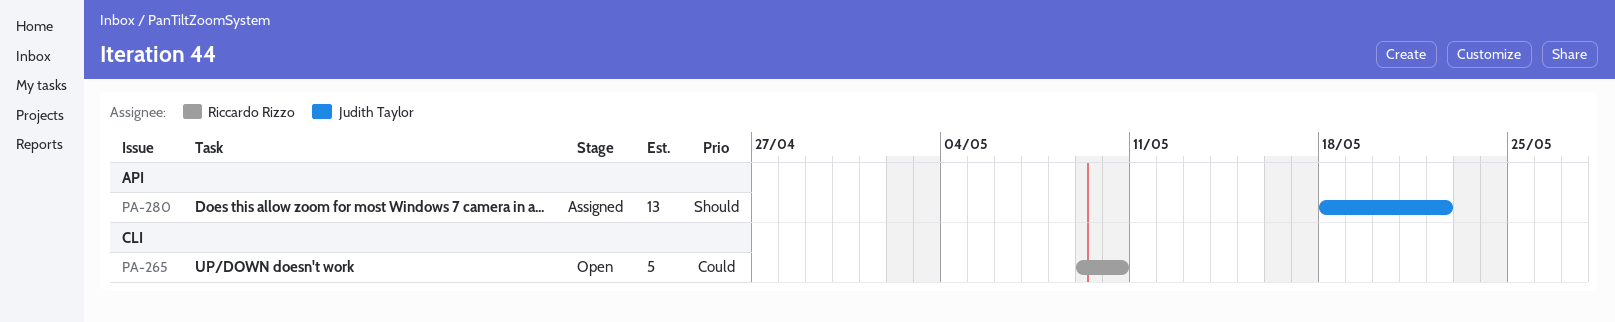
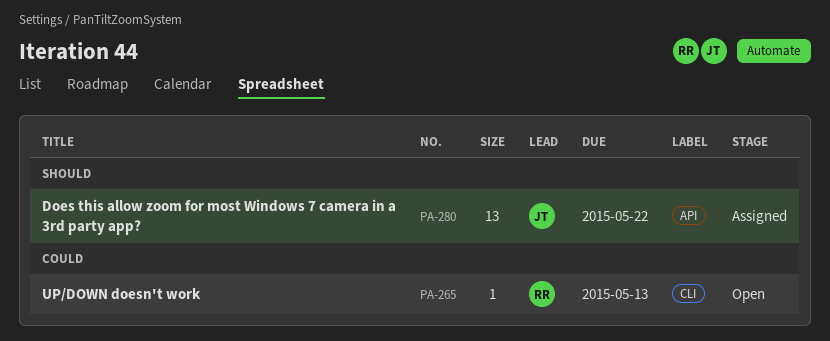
PA-265, estimate: 5 -> 1
PA-265, due: May 10 -> May 13

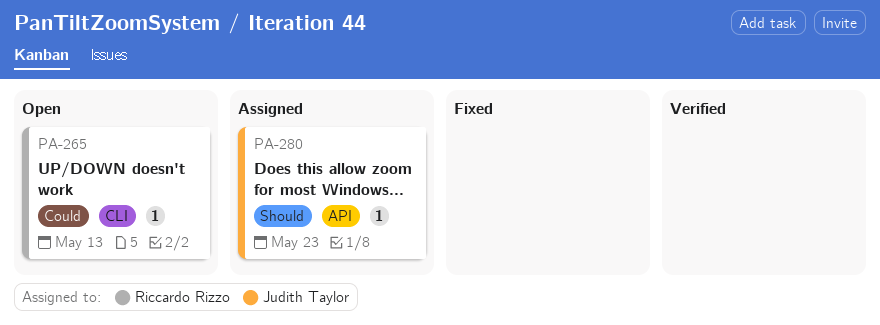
PA-280, estimate: 13 -> 1
PA-280, due: May 22 -> May 23

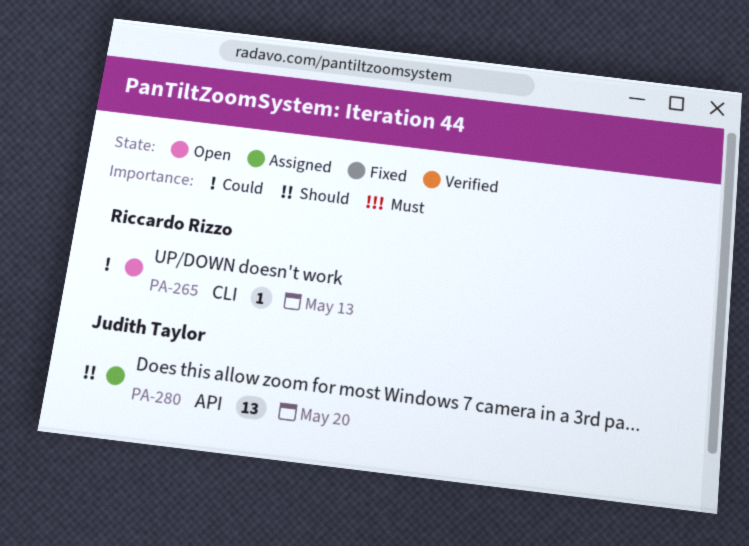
PA-280, estimate: 1 -> 13
PA-280, due: May 23 -> May 20

